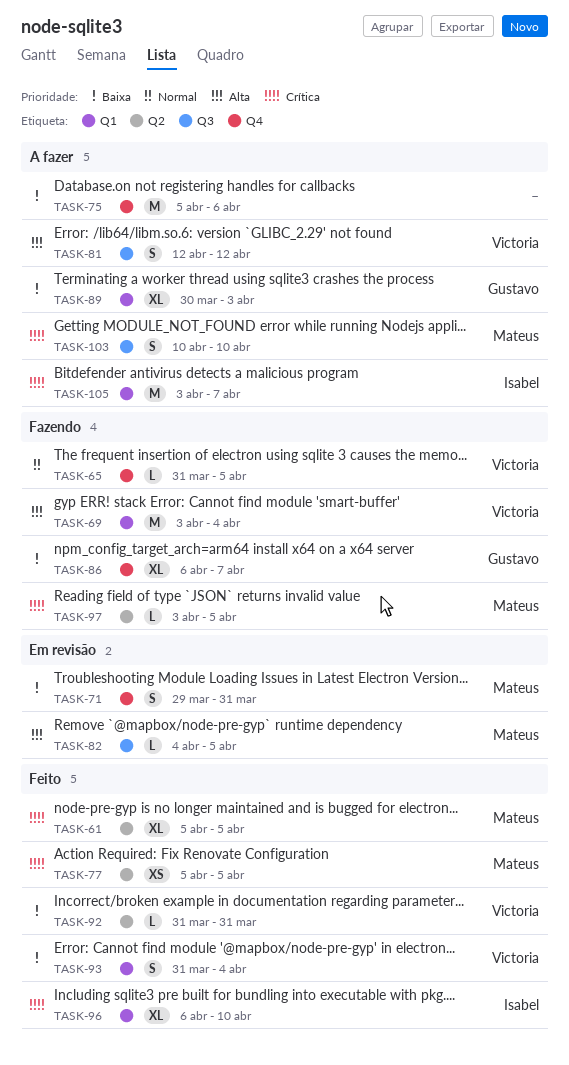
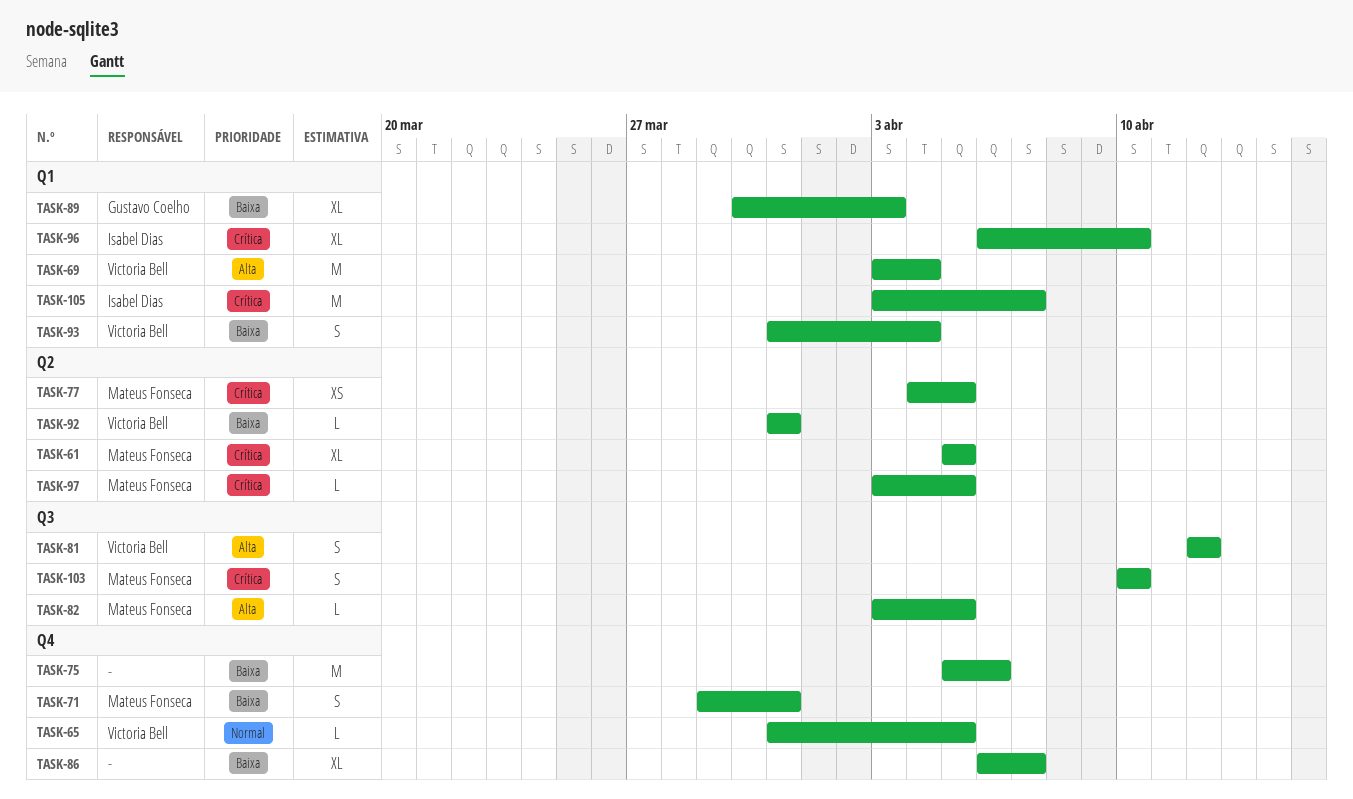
TASK-77, start: Apr 5 -> Apr 4
TASK-82, start: Apr 4 -> Apr 3
TASK-86, owner: Gustavo Coelho -> none

